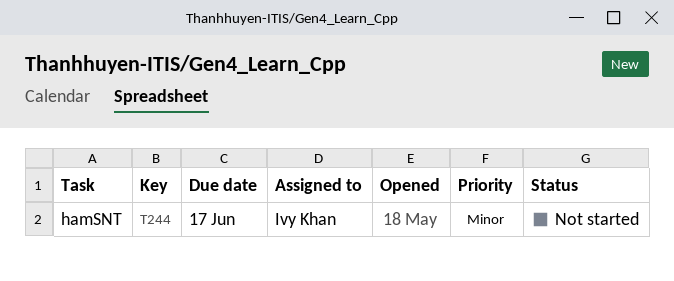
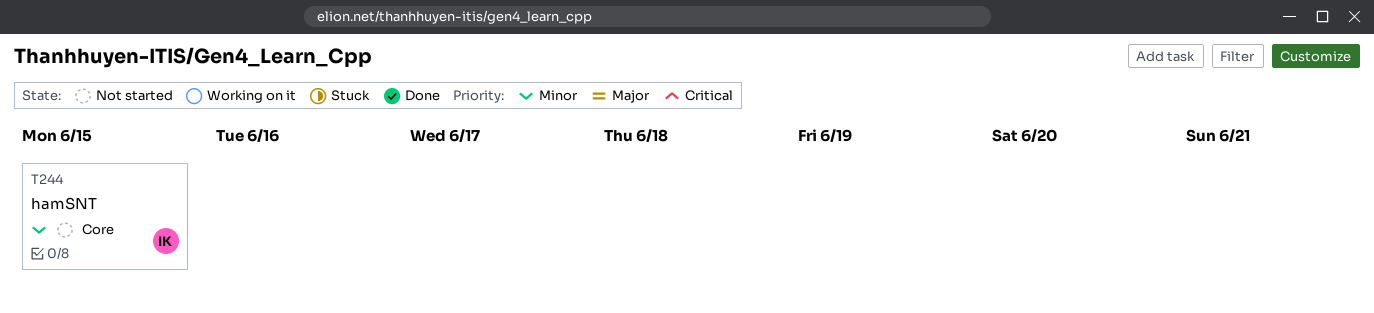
T244, due: Jun 17 -> Jun 15

